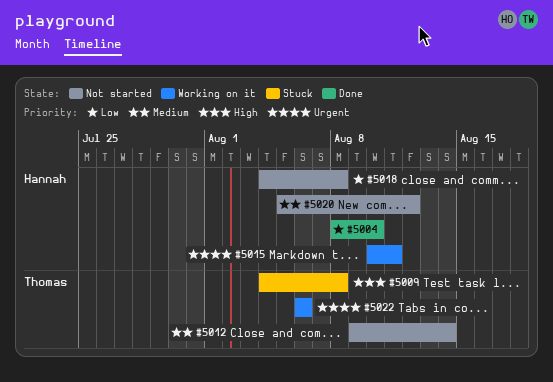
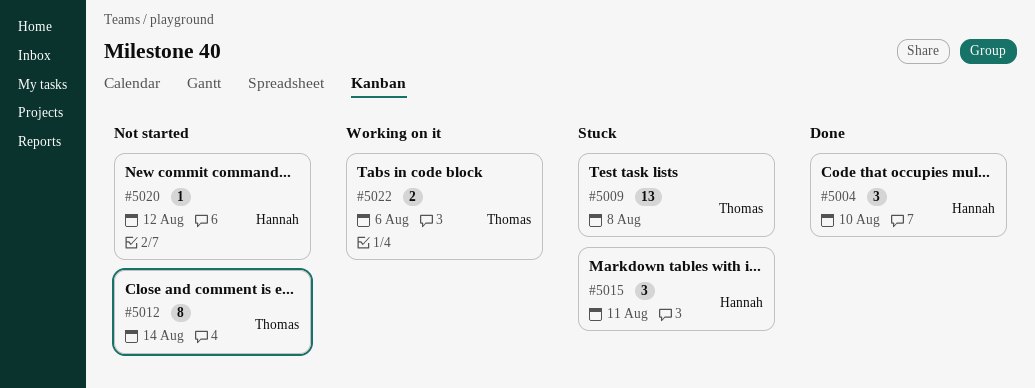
#5015, status: Working on it -> Stuck
#5018: present -> none

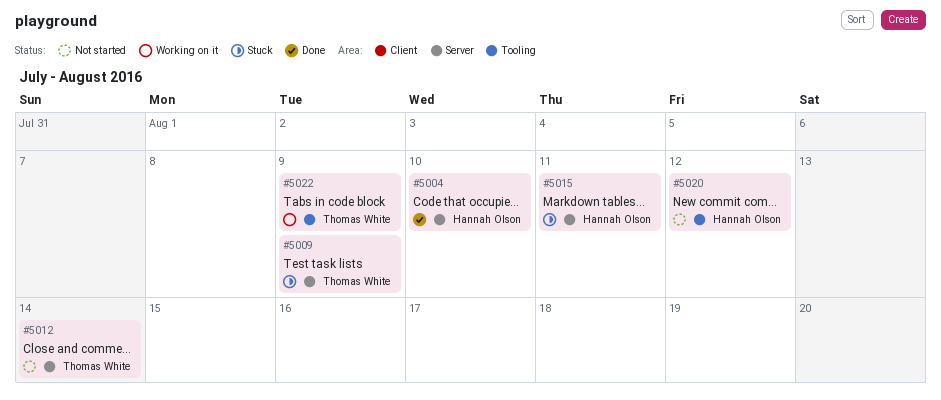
#5009, due: Aug 8 -> Aug 9
#5022, due: Aug 6 -> Aug 9

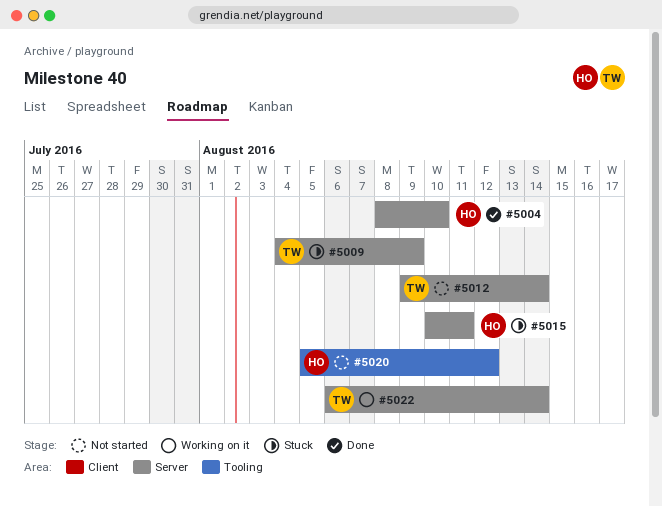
#5022, label: Tooling -> Server
#5022, due: Aug 9 -> Aug 14

